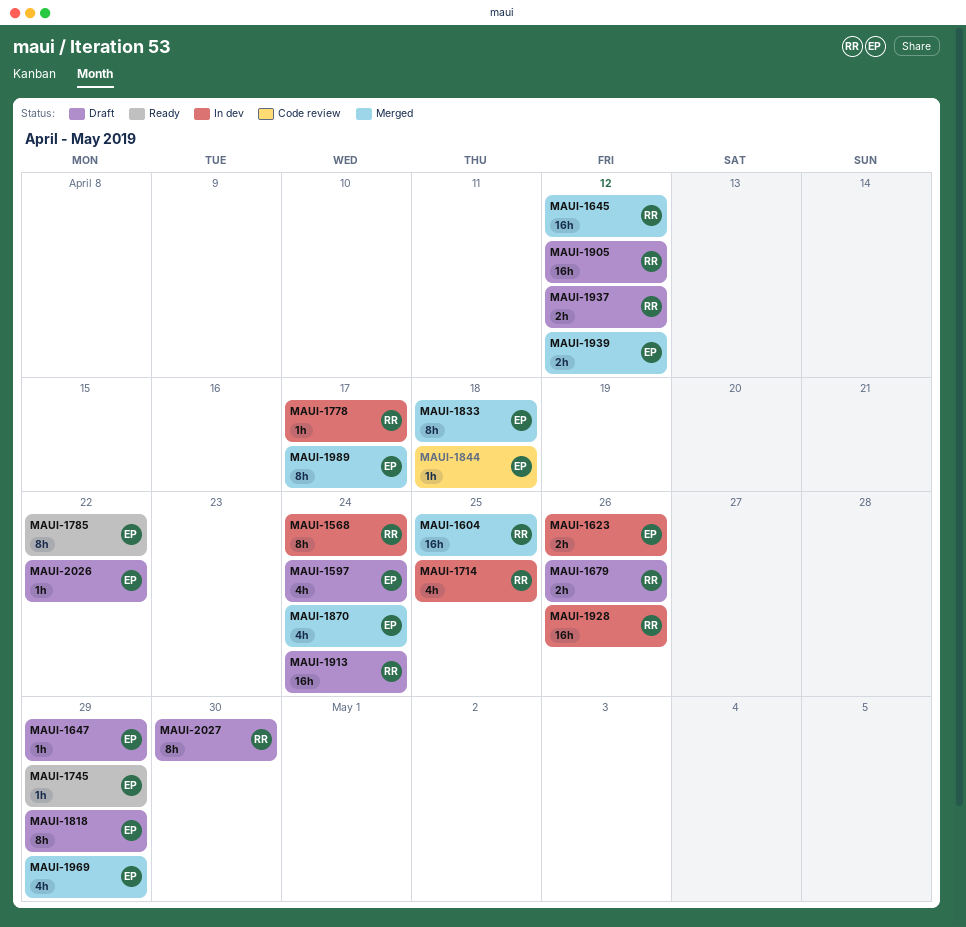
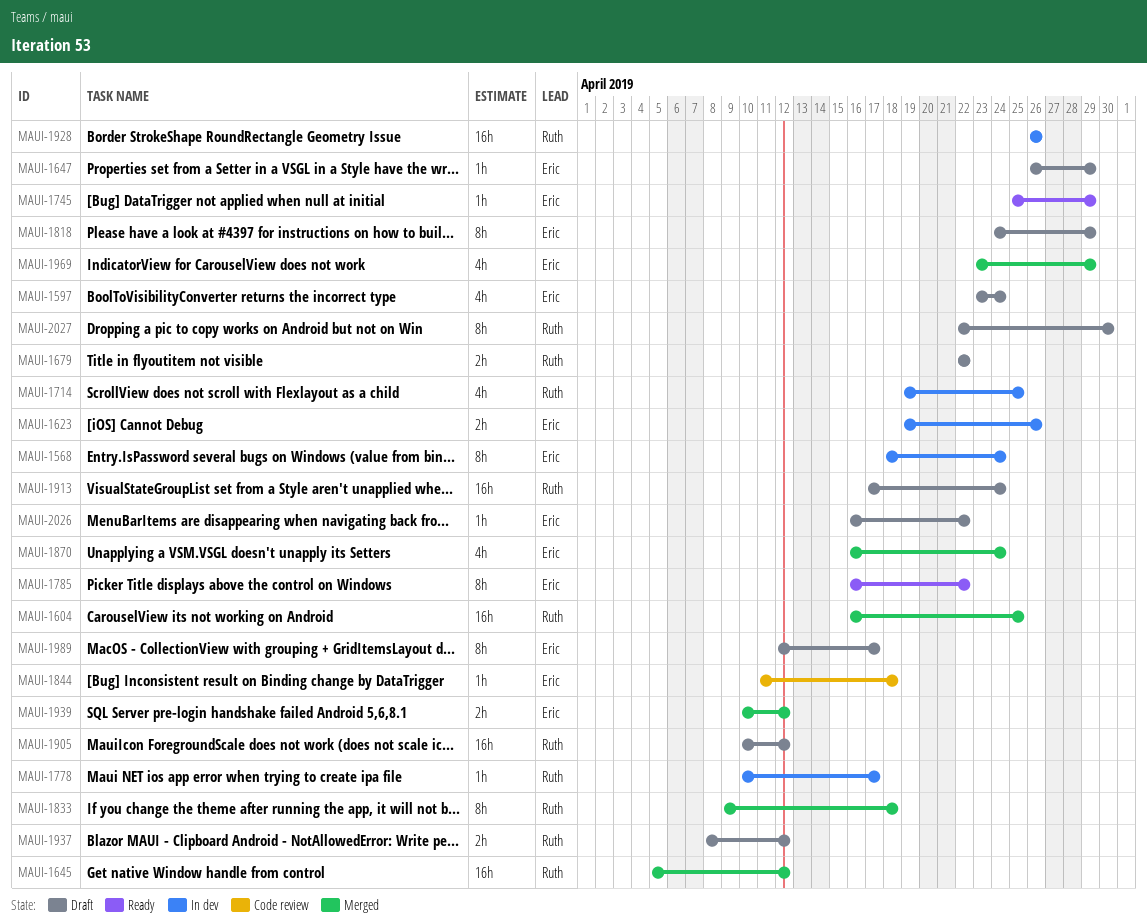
MAUI-1568, owner: Ruth -> Eric
MAUI-1679, due: Apr 26 -> Apr 22
MAUI-1833, owner: Eric -> Ruth
MAUI-1989, status: Merged -> Draft

